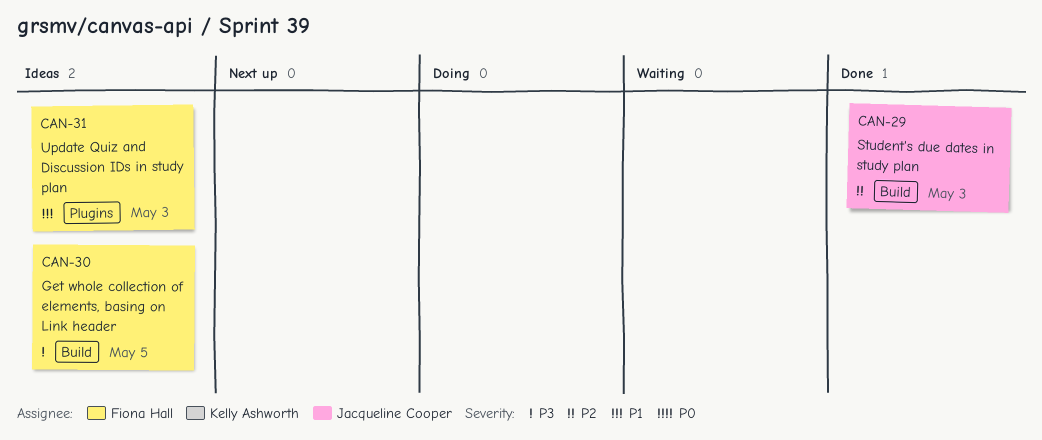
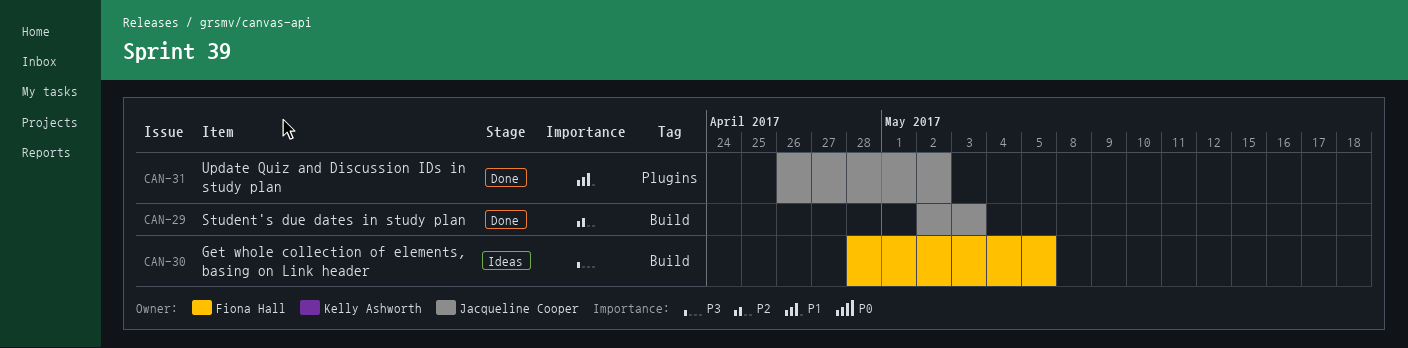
CAN-31, status: Ideas -> Done
CAN-31, owner: Fiona Hall -> Jacqueline Cooper
CAN-31, due: May 3 -> May 2

